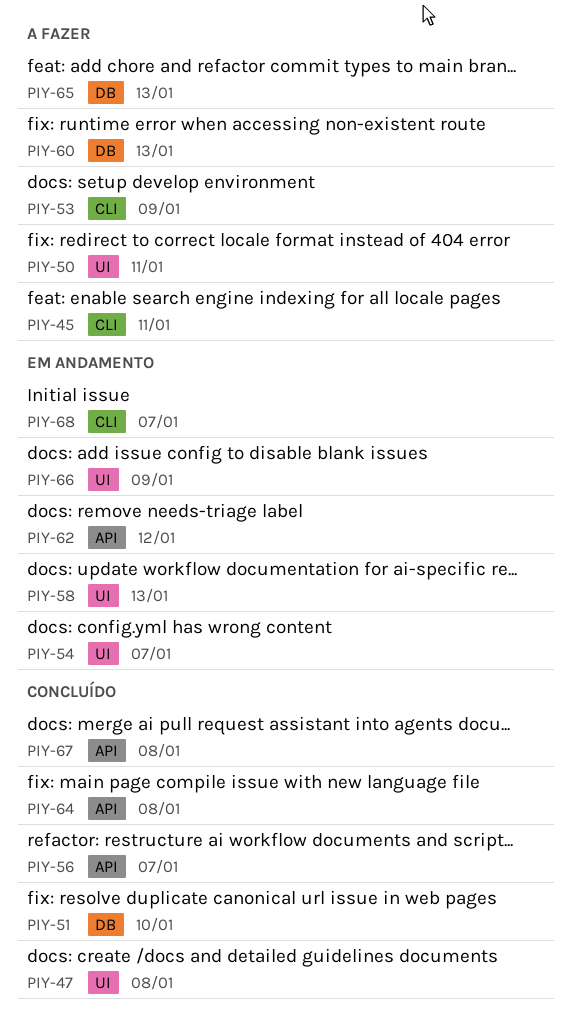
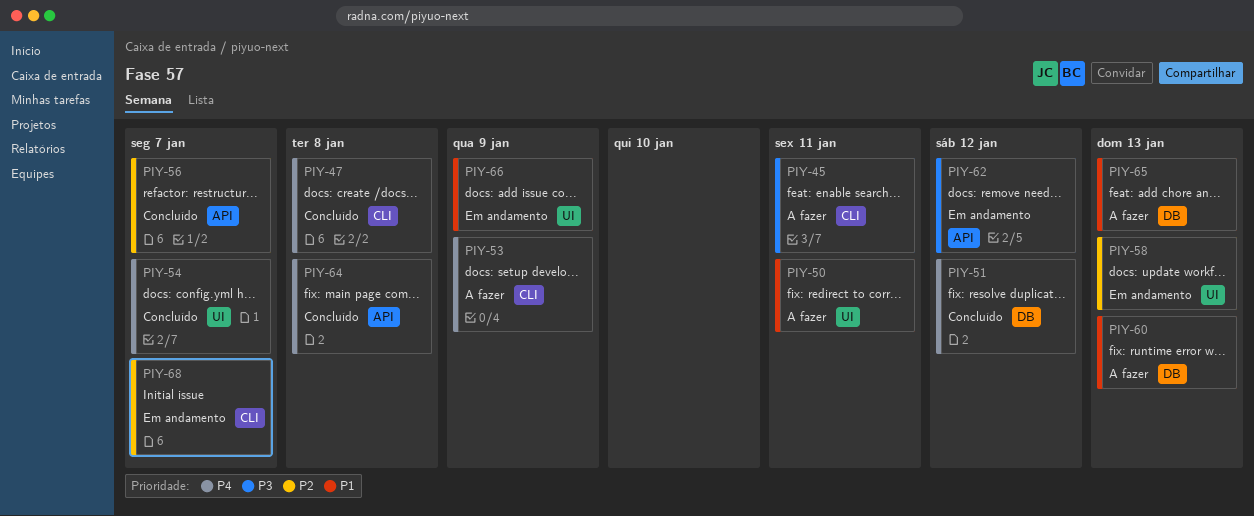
PIY-47, label: UI -> CLI
PIY-51, due: Jan 10 -> Jan 12
PIY-54, status: Em andamento -> Concluído
PIY-67: present -> none

